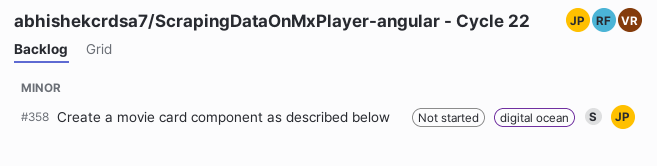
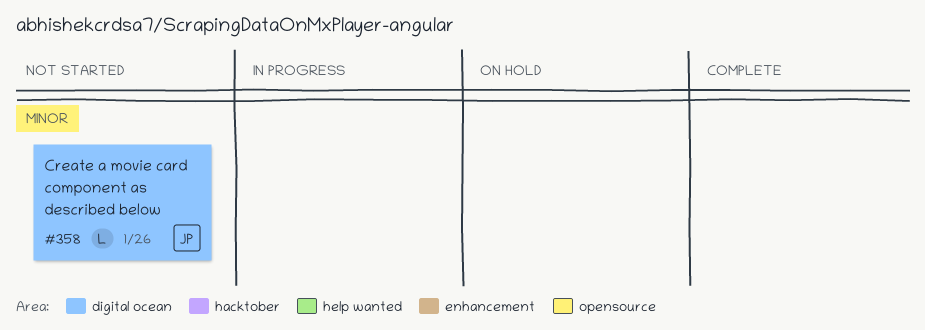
#358, estimate: S -> L

